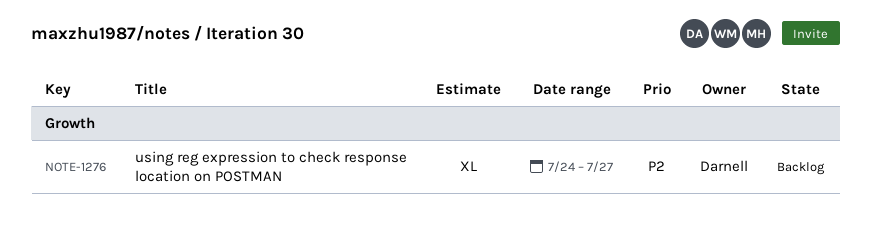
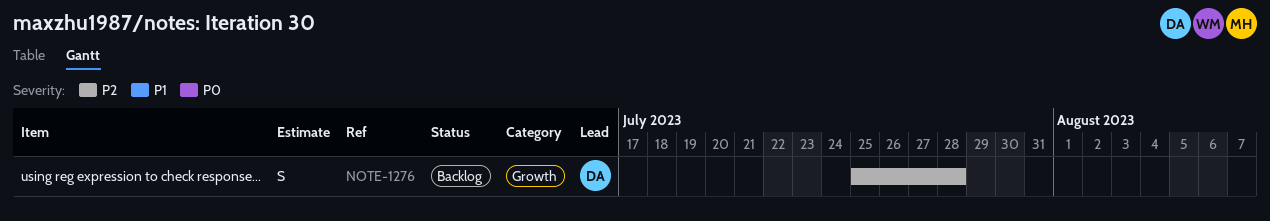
NOTE-1276, estimate: XL -> S
NOTE-1276, start: Jul 24 -> Jul 25
NOTE-1276, due: Jul 27 -> Jul 28

